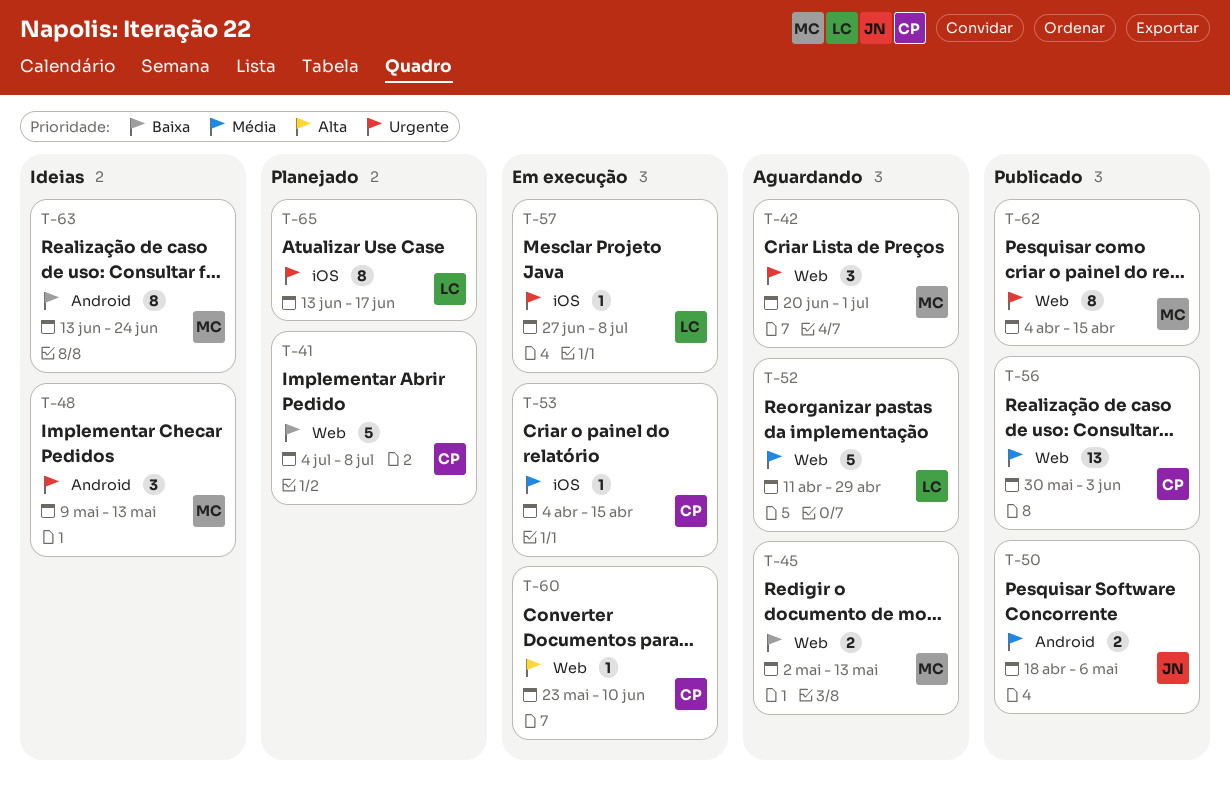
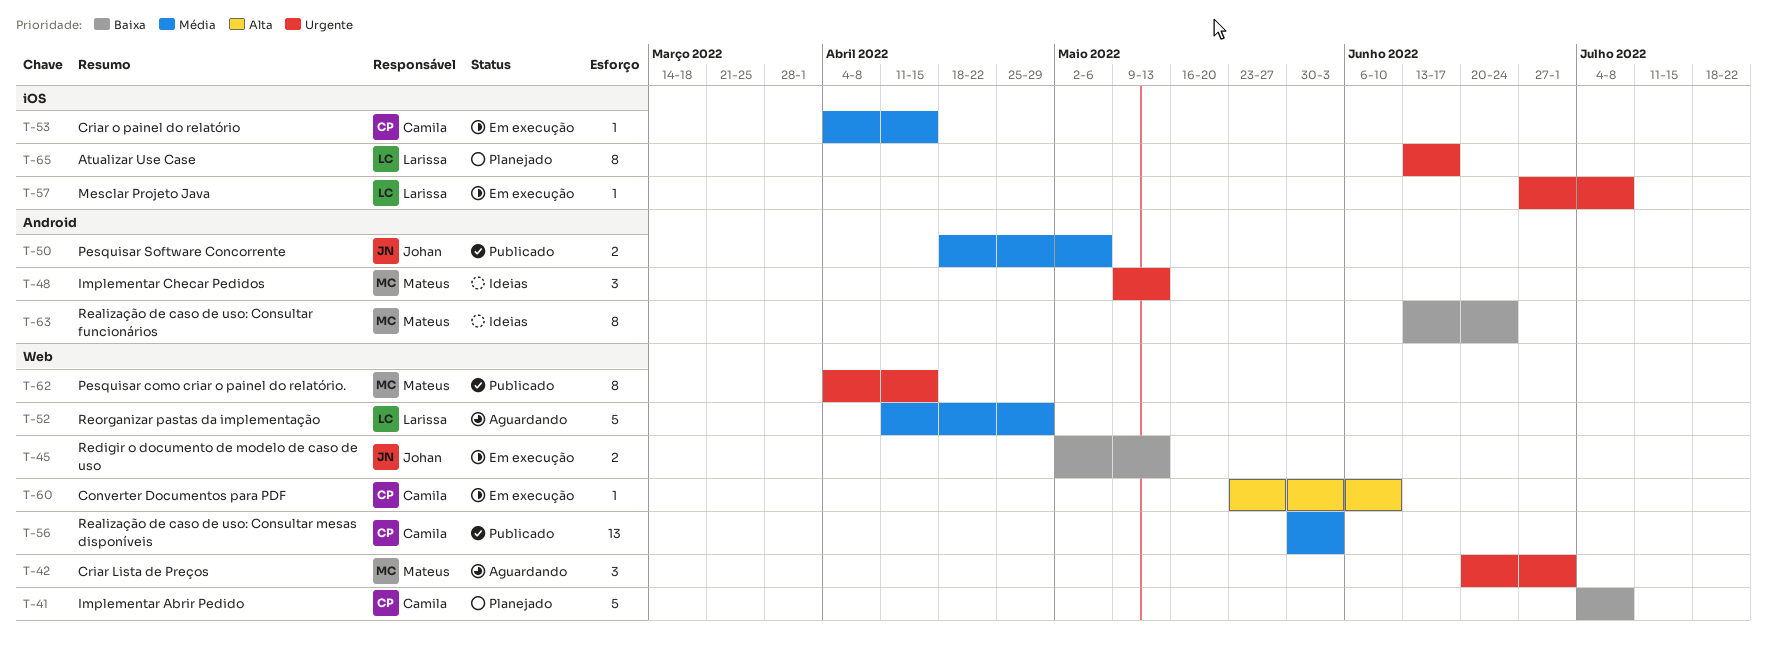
T-45, status: Aguardando -> Em execução
T-45, owner: Mateus -> Johan

